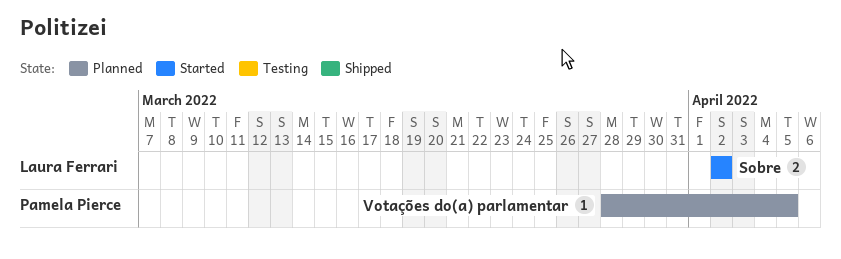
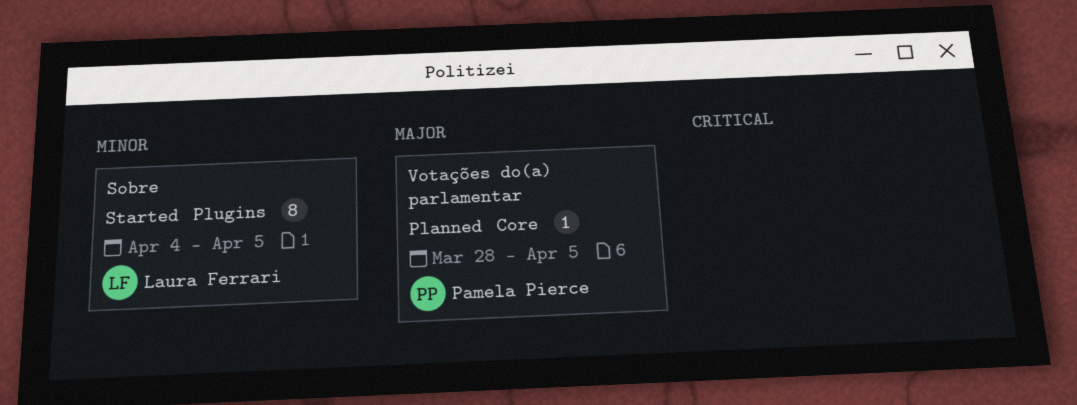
Sobre, estimate: 2 -> 8
Sobre, start: Apr 2 -> Apr 4
Sobre, due: Apr 2 -> Apr 5

